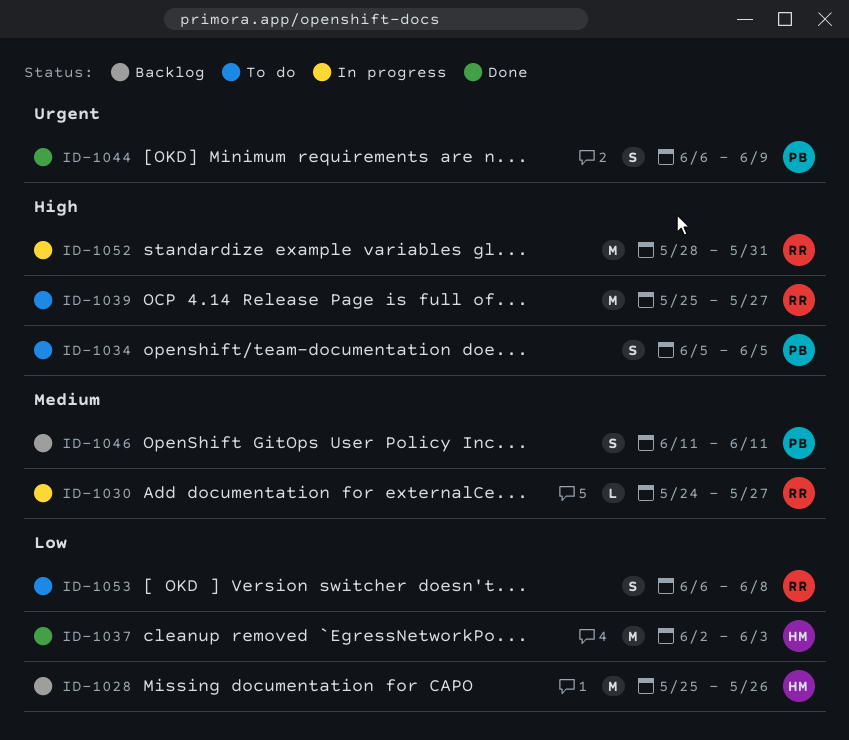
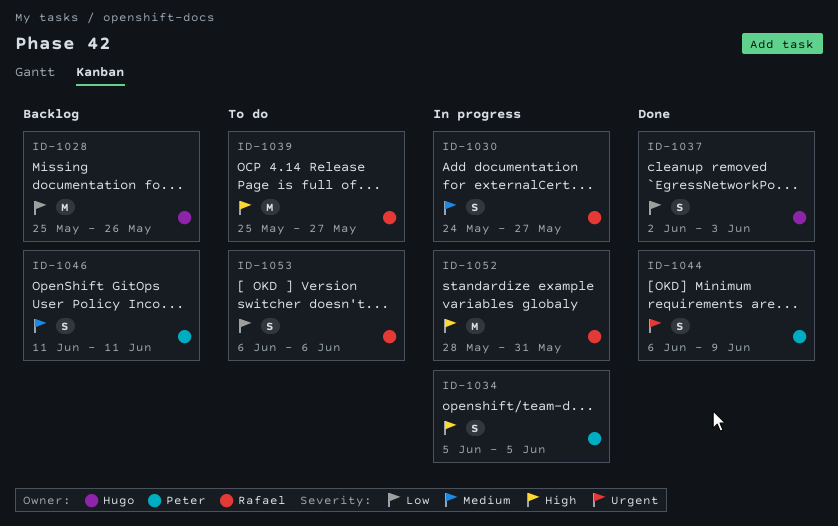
ID-1030, estimate: L -> S
ID-1034, status: To do -> In progress
ID-1037, estimate: M -> S
ID-1053, due: Jun 8 -> Jun 6

